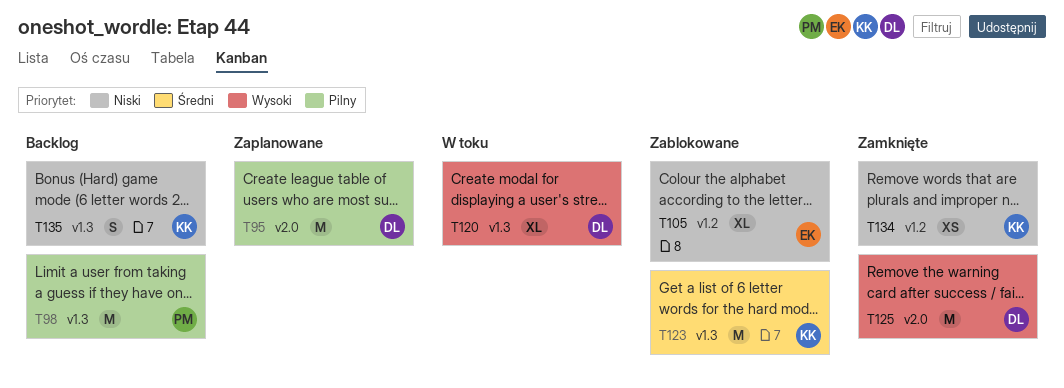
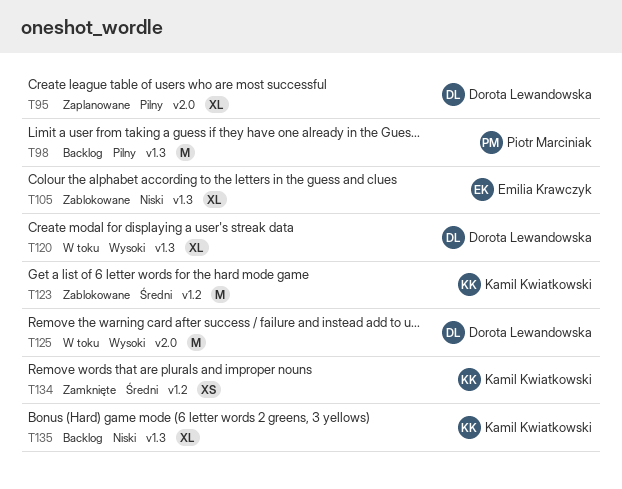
T95, estimate: M -> XL
T105, label: v1.2 -> v1.3
T123, label: v1.3 -> v1.2
T125, status: Zamknięte -> W toku
T134, priority: Niski -> Średni
T135, estimate: S -> XL

